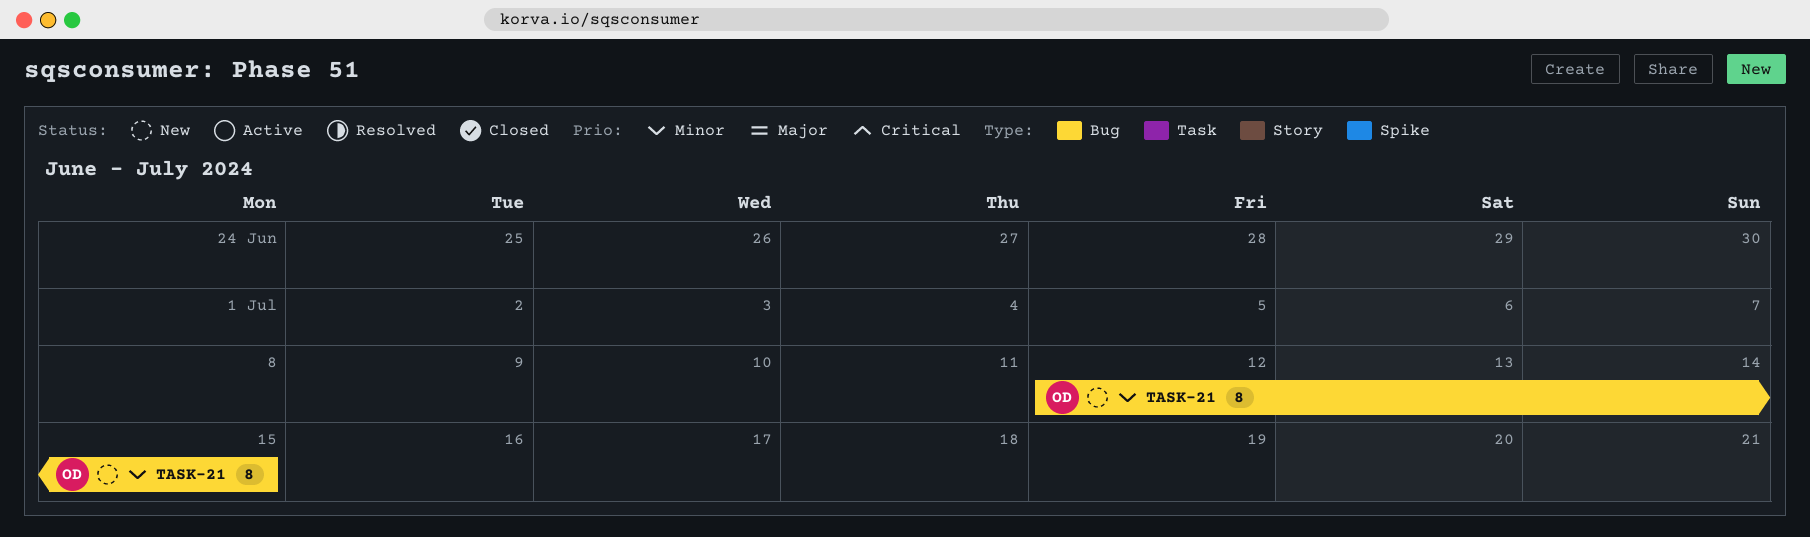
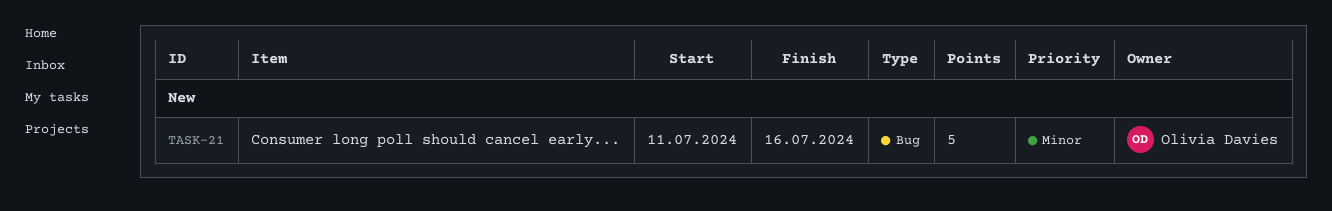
TASK-21, estimate: 8 -> 5
TASK-21, start: Jul 12 -> Jul 11
TASK-21, due: Jul 15 -> Jul 16

